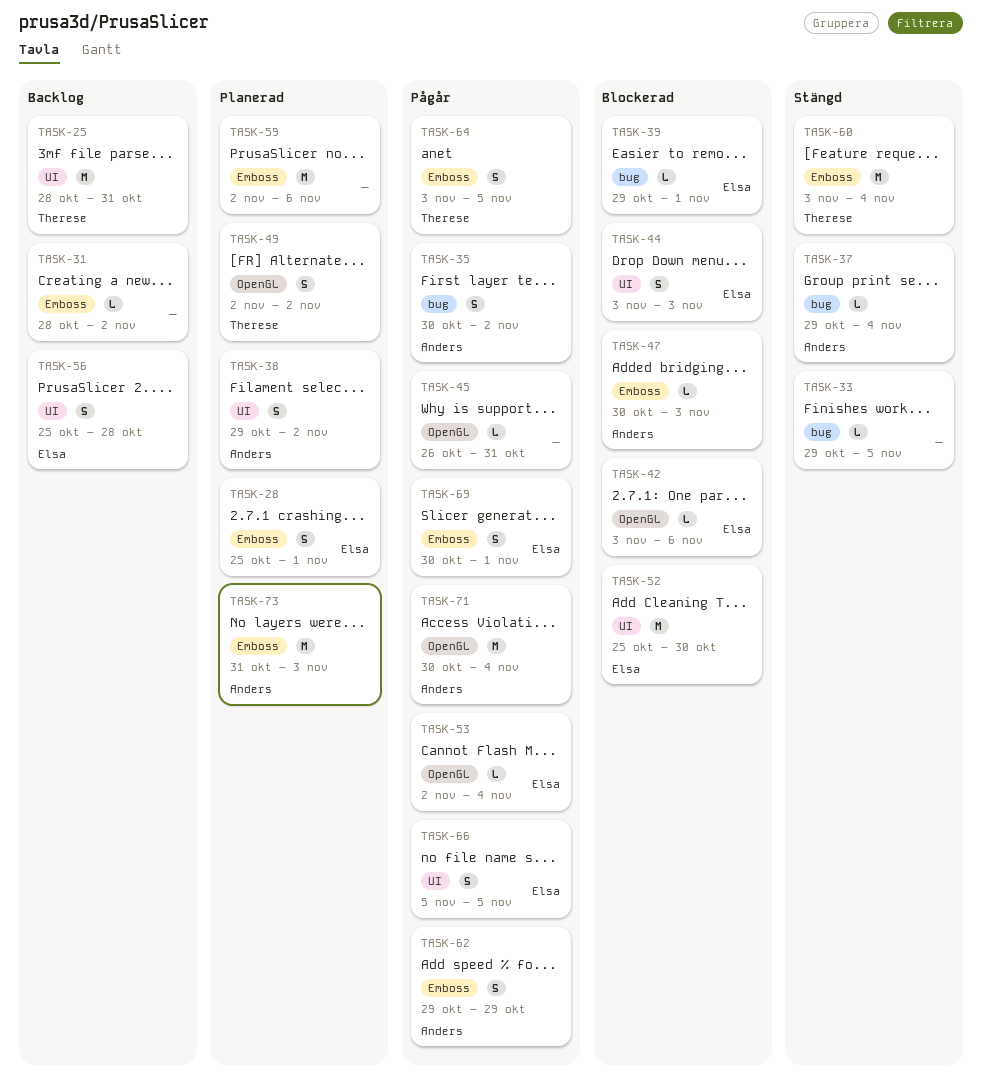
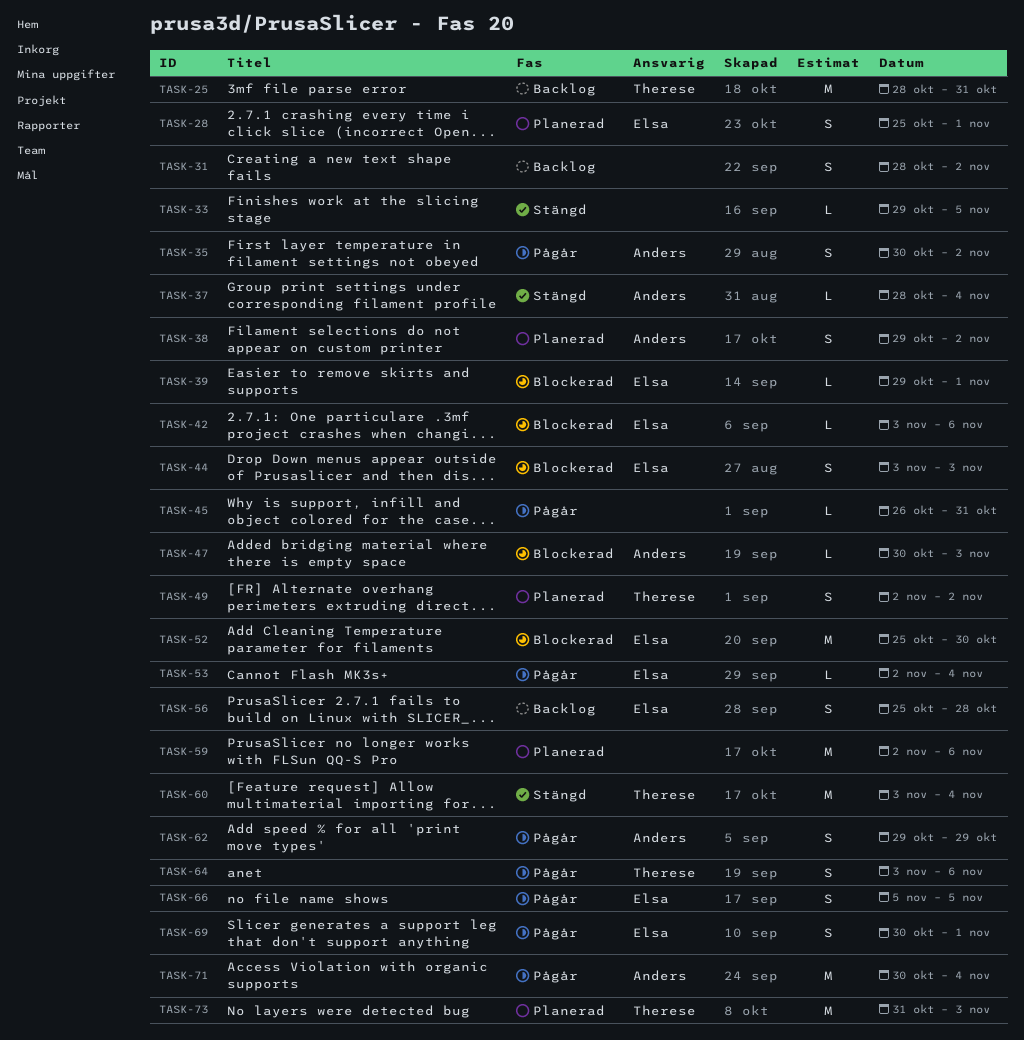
TASK-31, estimate: L -> S
TASK-37, start: Oct 29 -> Oct 28
TASK-64, due: Nov 5 -> Nov 6
TASK-73, owner: Anders -> Therese

